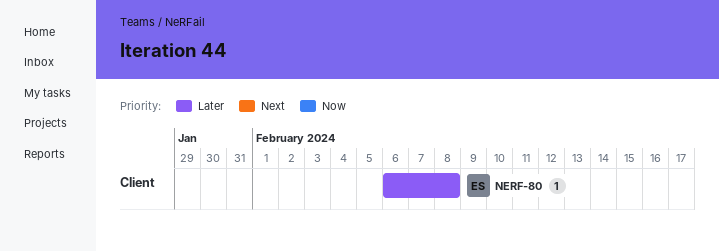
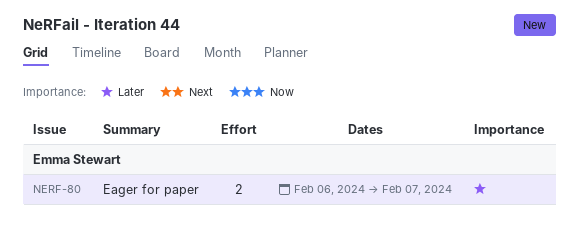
NERF-80, estimate: 1 -> 2
NERF-80, due: Feb 8 -> Feb 7

